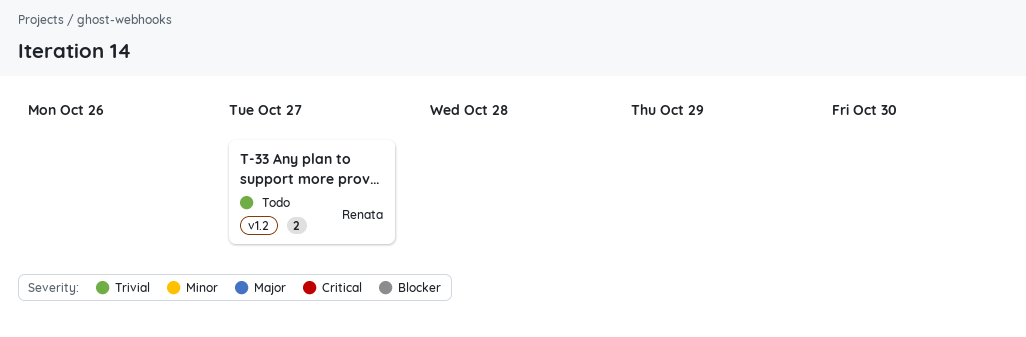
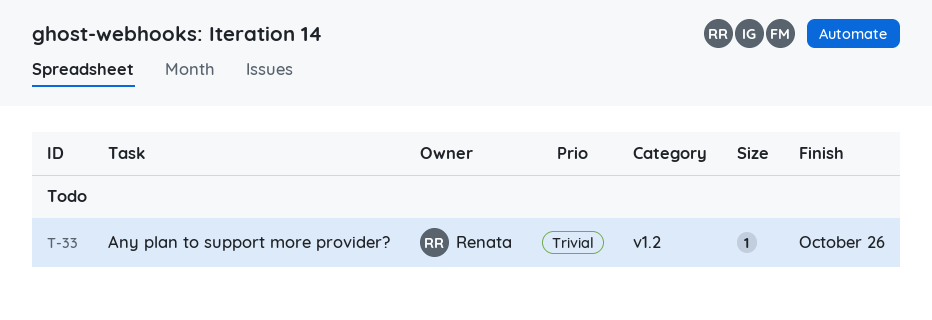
T-33, estimate: 2 -> 1
T-33, due: Oct 27 -> Oct 26

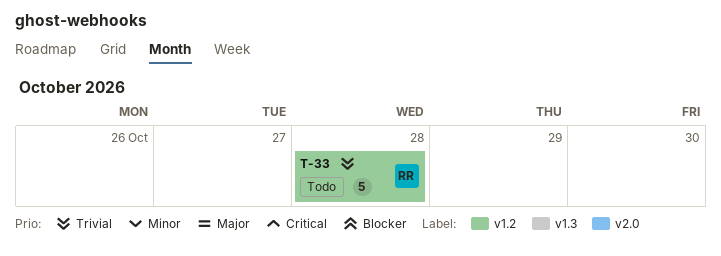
T-33, estimate: 1 -> 5
T-33, due: Oct 26 -> Oct 28

